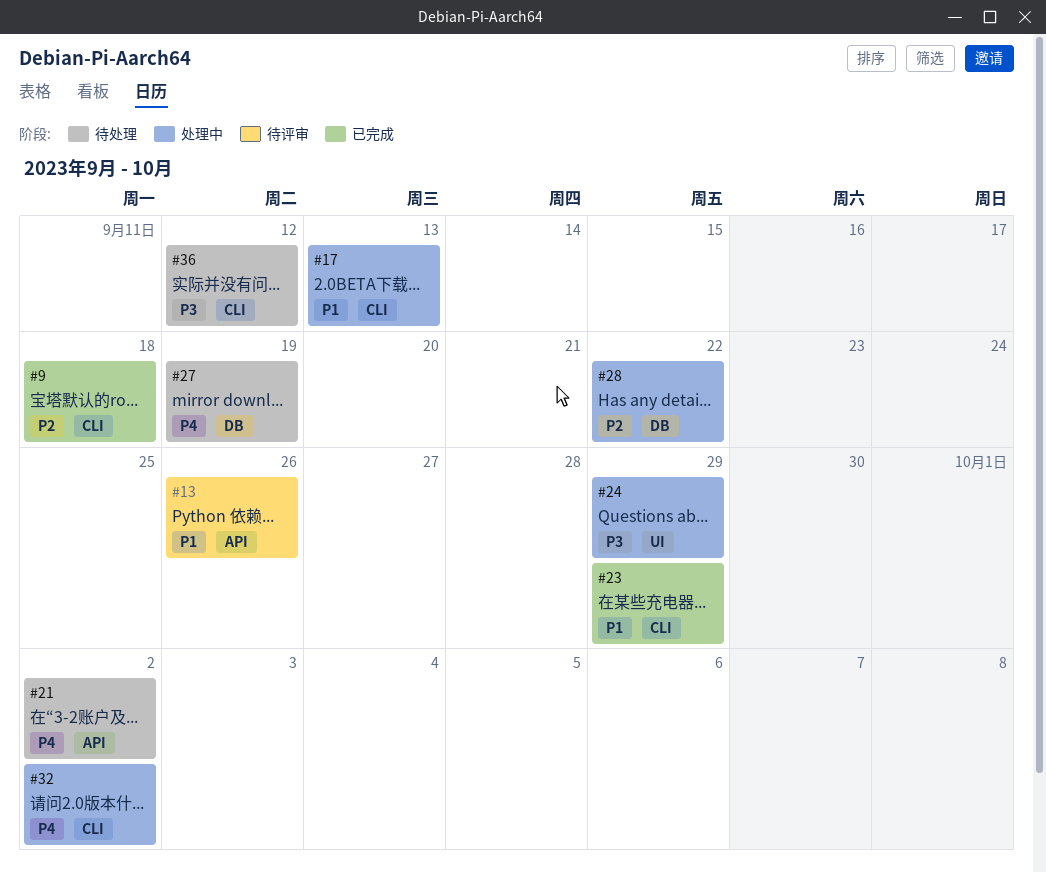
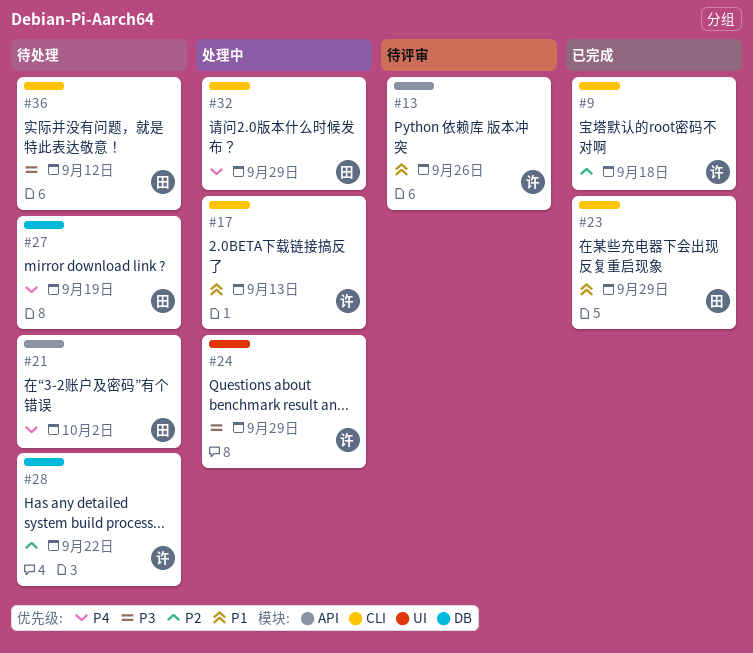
#28, status: 处理中 -> 待处理
#32, due: Oct 2 -> Sep 29

